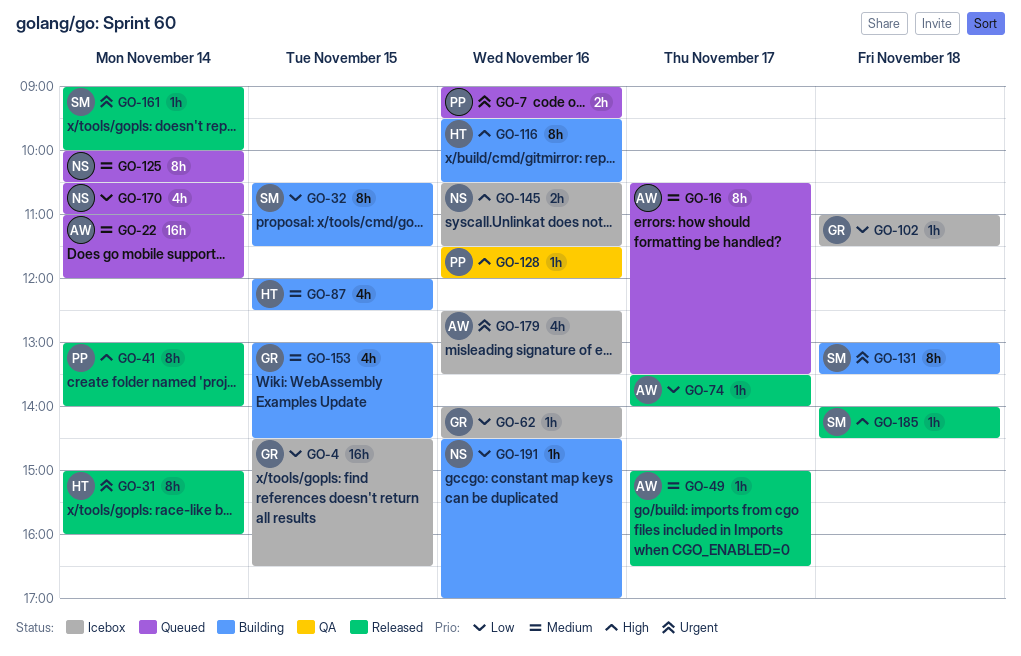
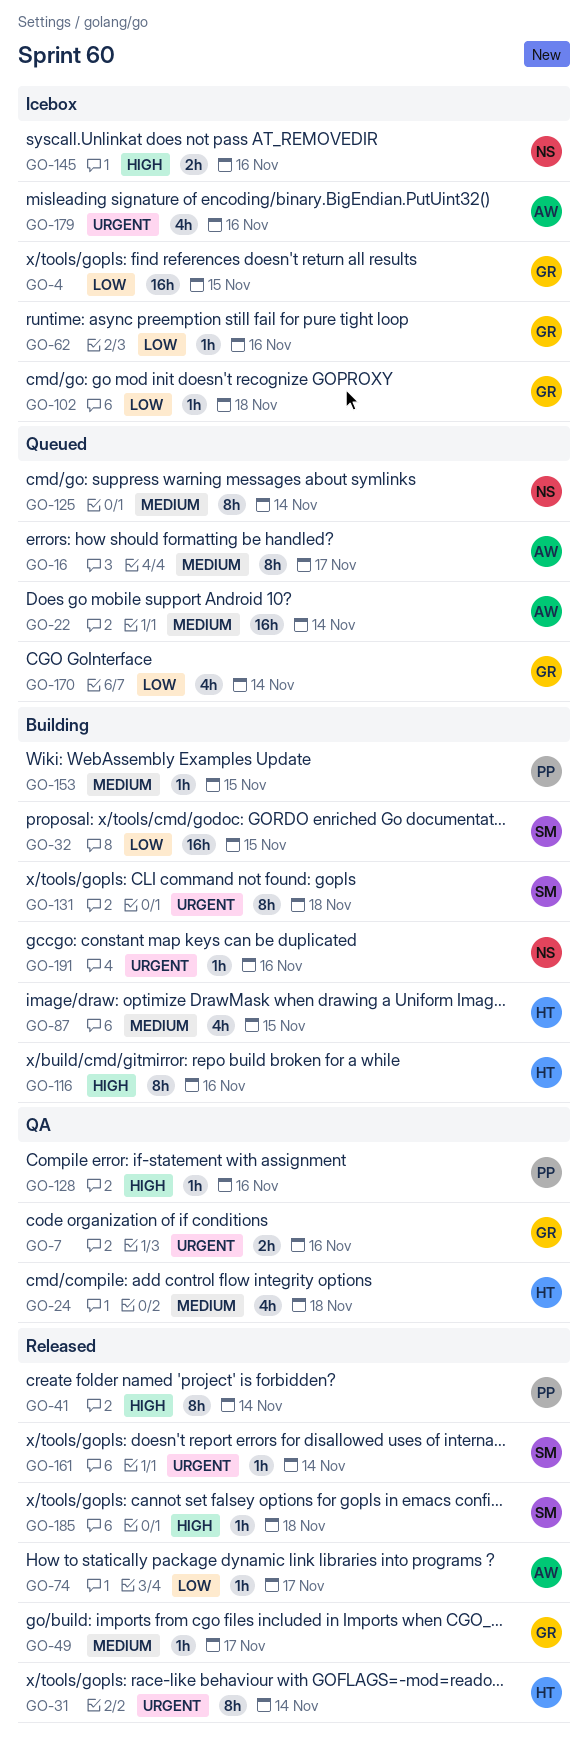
GO-7, status: Queued -> QA
GO-7, owner: PP -> GR
GO-24: none -> present
GO-32, estimate: 8h -> 16h
GO-49, owner: AW -> GR
GO-153, owner: GR -> PP
GO-153, estimate: 4h -> 1h
GO-170, owner: NS -> GR
GO-191, priority: Low -> Urgent

